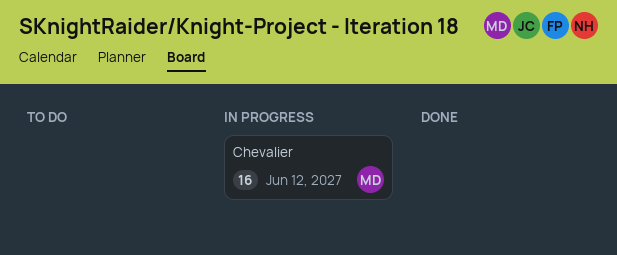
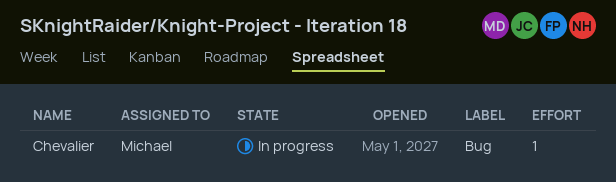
Chevalier, estimate: 16 -> 1

